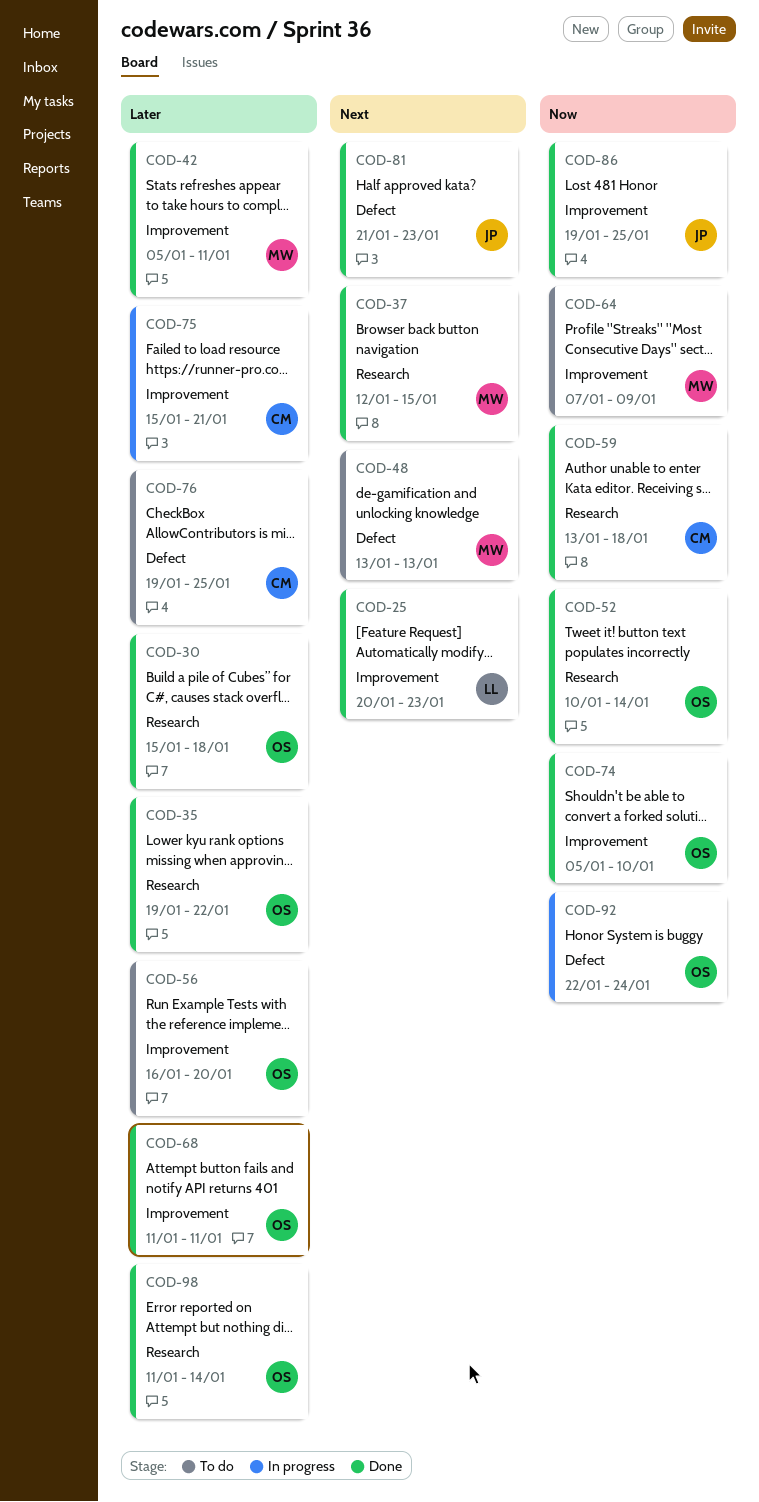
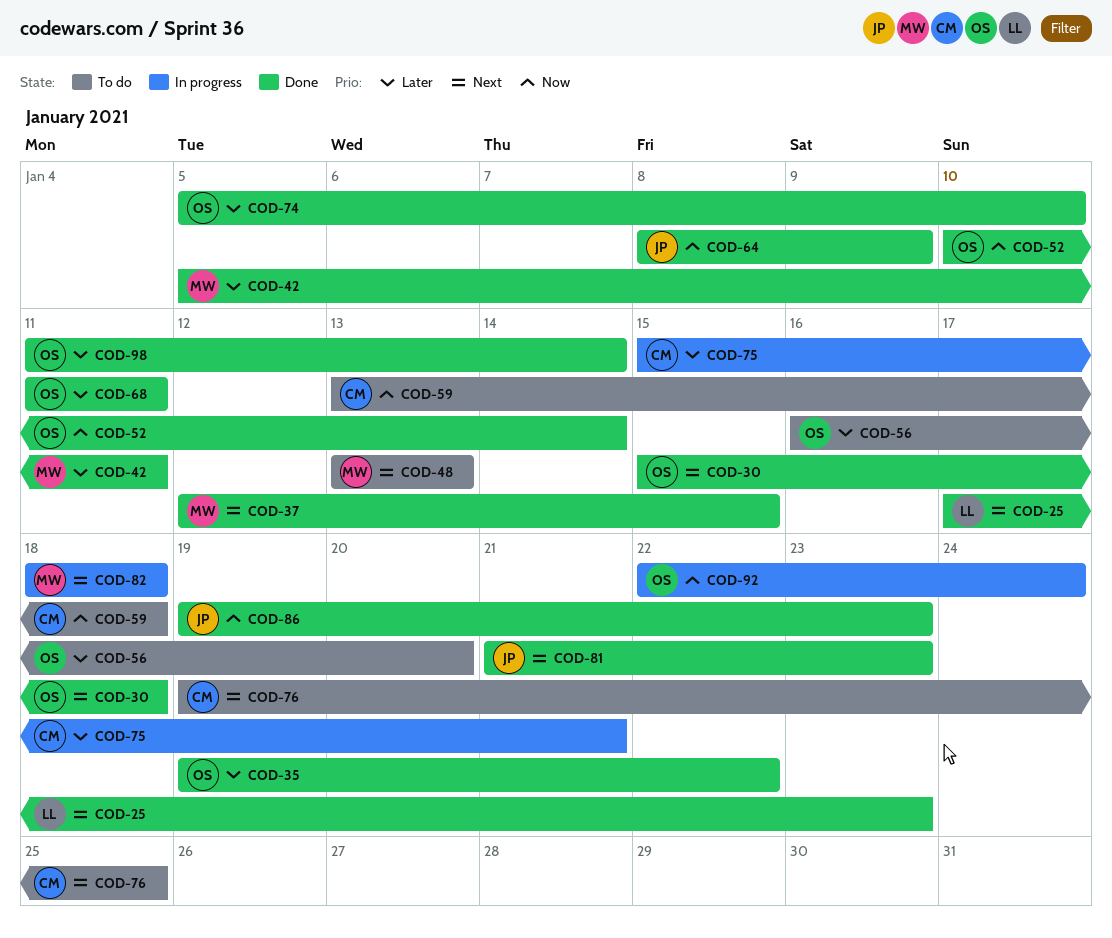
COD-25, start: Jan 20 -> Jan 17
COD-30, priority: Later -> Next
COD-59, status: Done -> To do
COD-64, status: To do -> Done
COD-64, owner: MW -> JP
COD-64, start: Jan 7 -> Jan 8
COD-74, priority: Now -> Later
COD-76, priority: Later -> Next
COD-82: none -> present
COD-86, due: Jan 25 -> Jan 23

